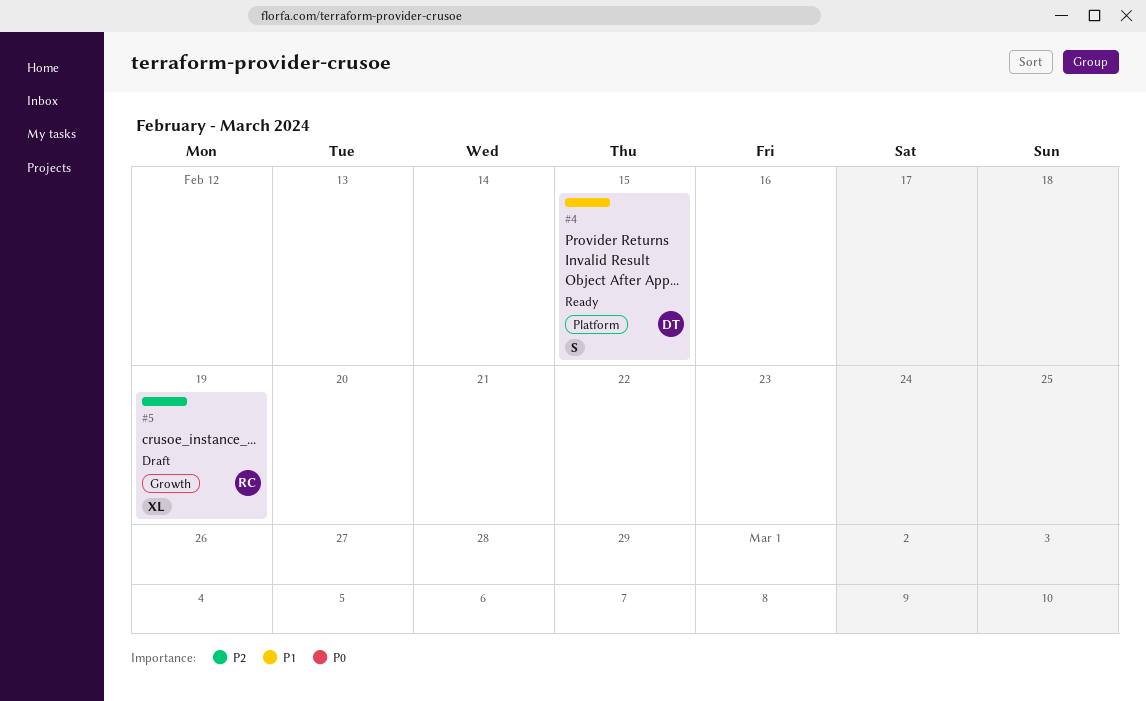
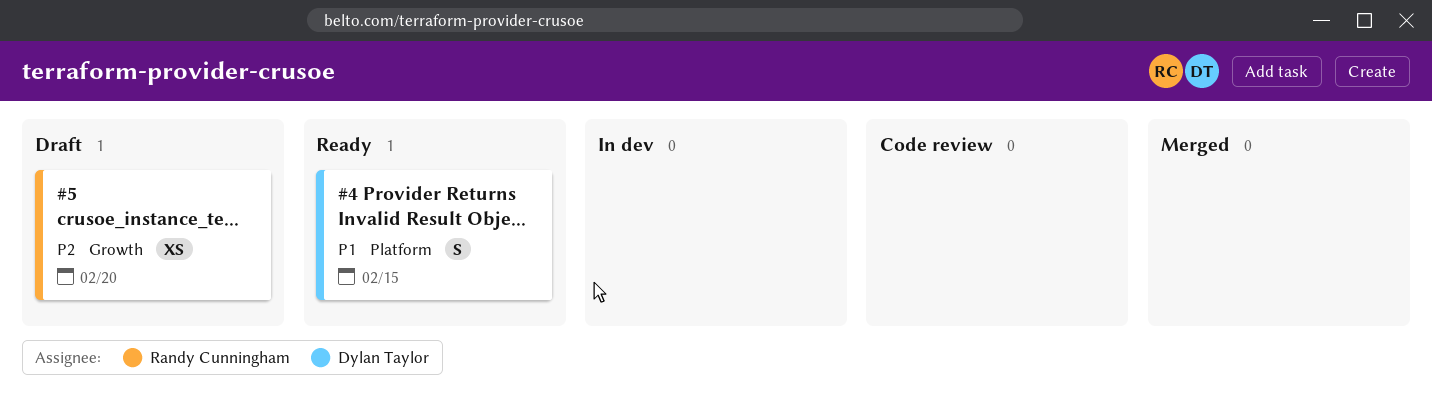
#5, estimate: XL -> XS
#5, due: Feb 19 -> Feb 20

